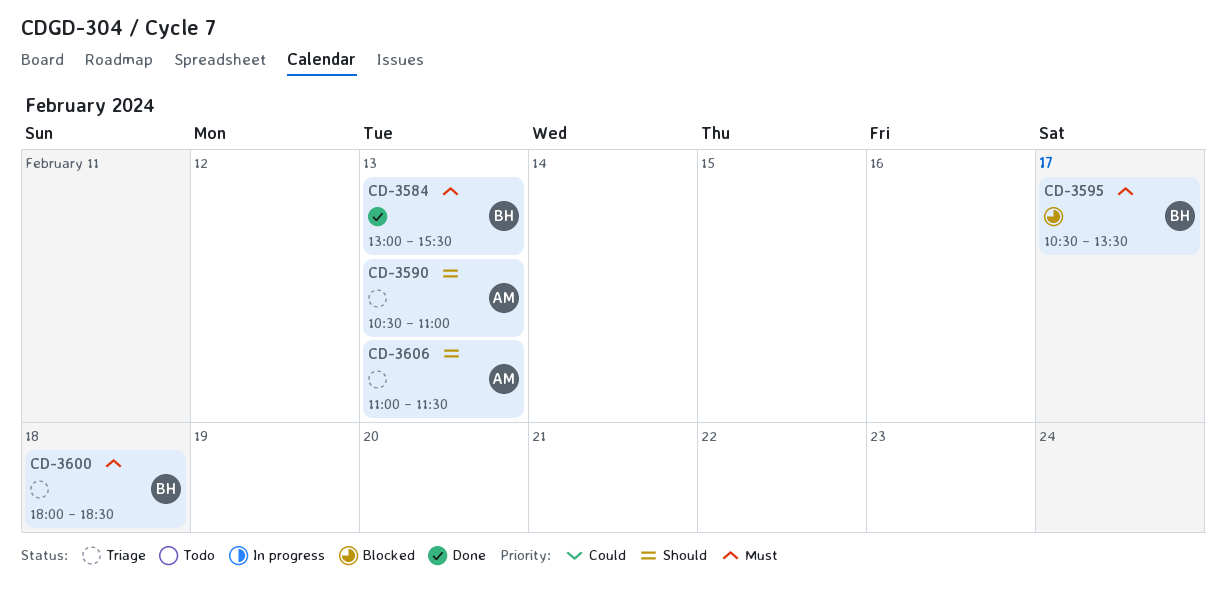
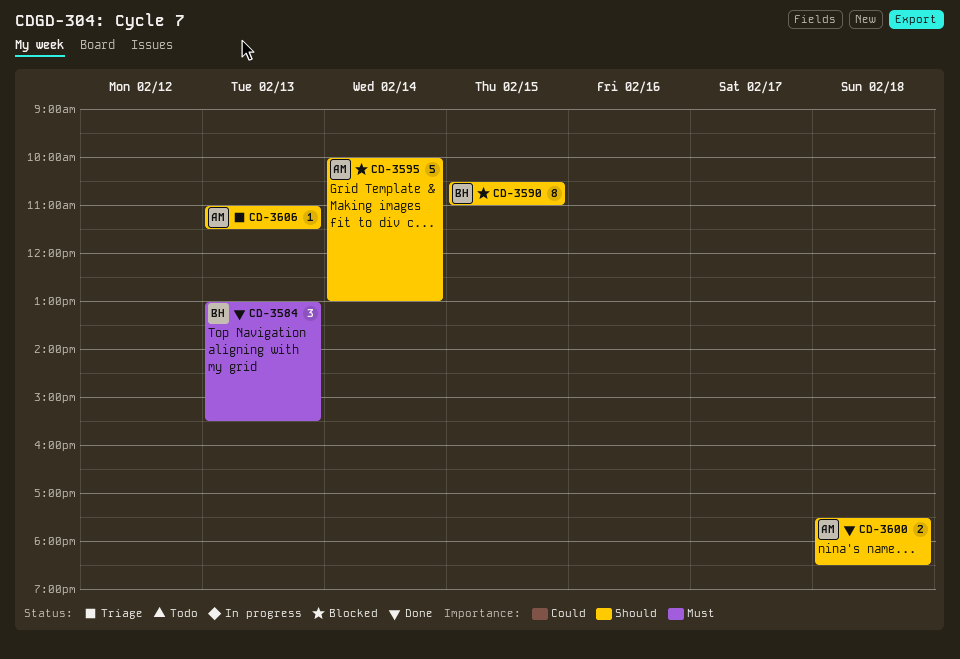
CD-3590, status: Triage -> Blocked
CD-3590, owner: AM -> BH
CD-3590, day: Feb 13 -> Feb 15
CD-3595, owner: BH -> AM
CD-3595, priority: Must -> Should
CD-3595, day: Feb 17 -> Feb 14
CD-3595, begins: 10:30 -> 10:00
CD-3595, ends: 13:30 -> 13:00
CD-3600, status: Triage -> Done
CD-3600, owner: BH -> AM
CD-3600, priority: Must -> Should
CD-3600, begins: 18:00 -> 17:30

